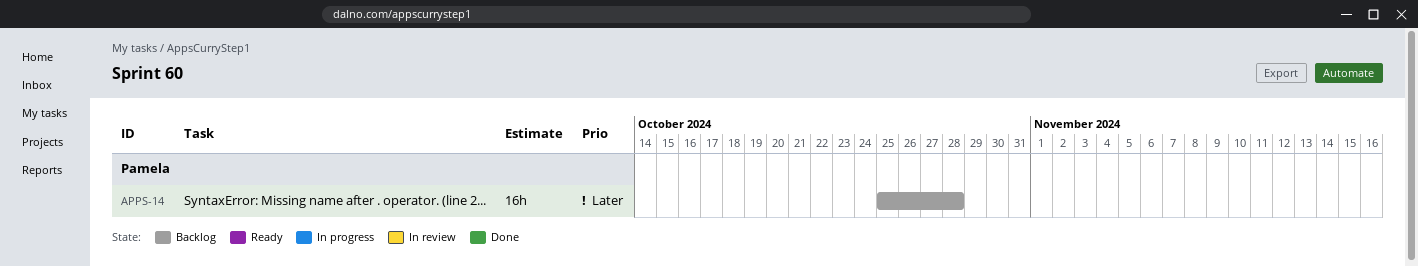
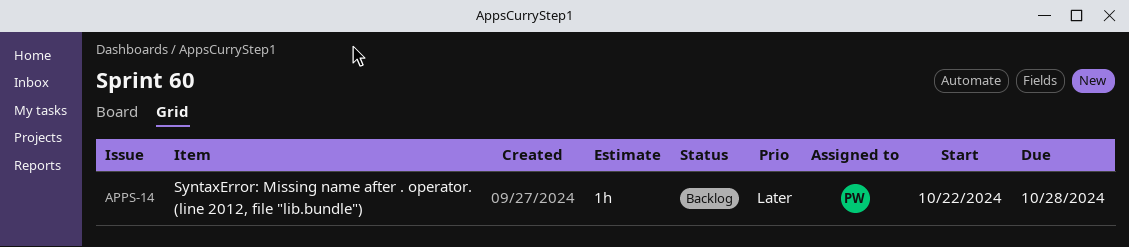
APPS-14, estimate: 16h -> 1h
APPS-14, start: Oct 25 -> Oct 22

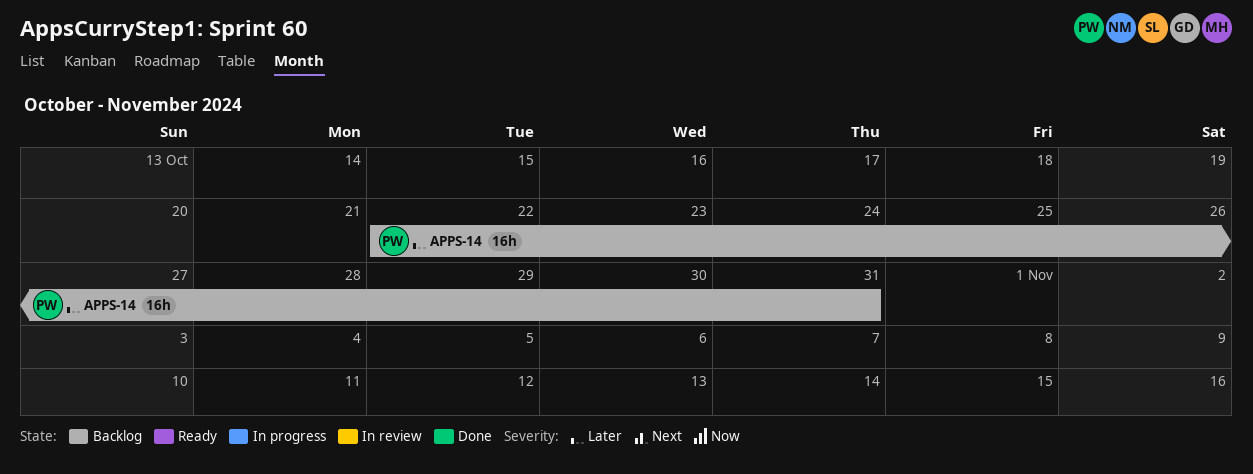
APPS-14, estimate: 1h -> 16h
APPS-14, due: Oct 28 -> Oct 31

